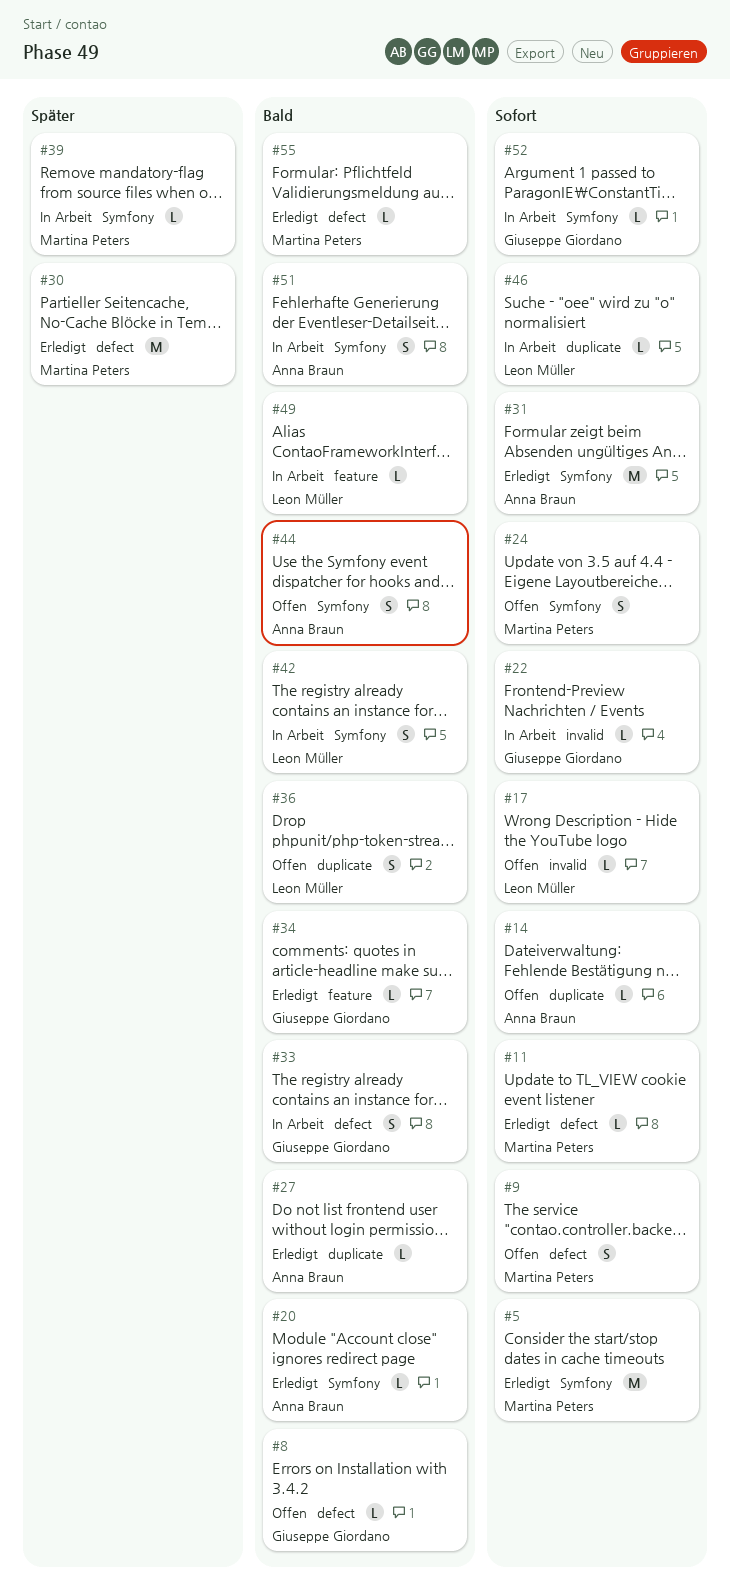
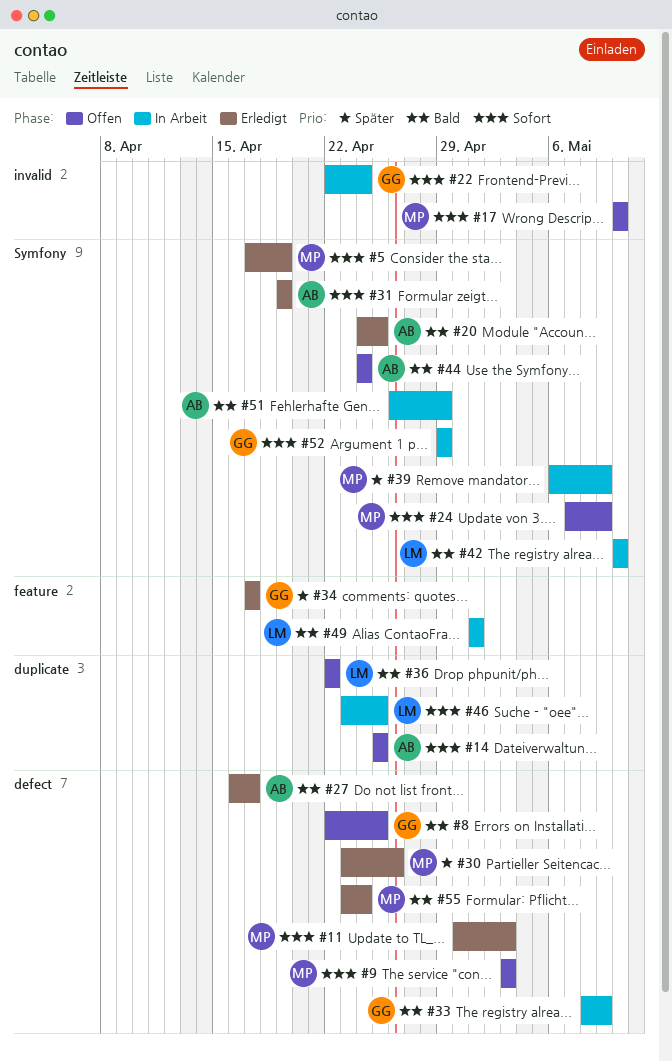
#17, owner: Leon Müller -> Martina Peters
#27, label: duplicate -> defect
#34, priority: Bald -> Später

